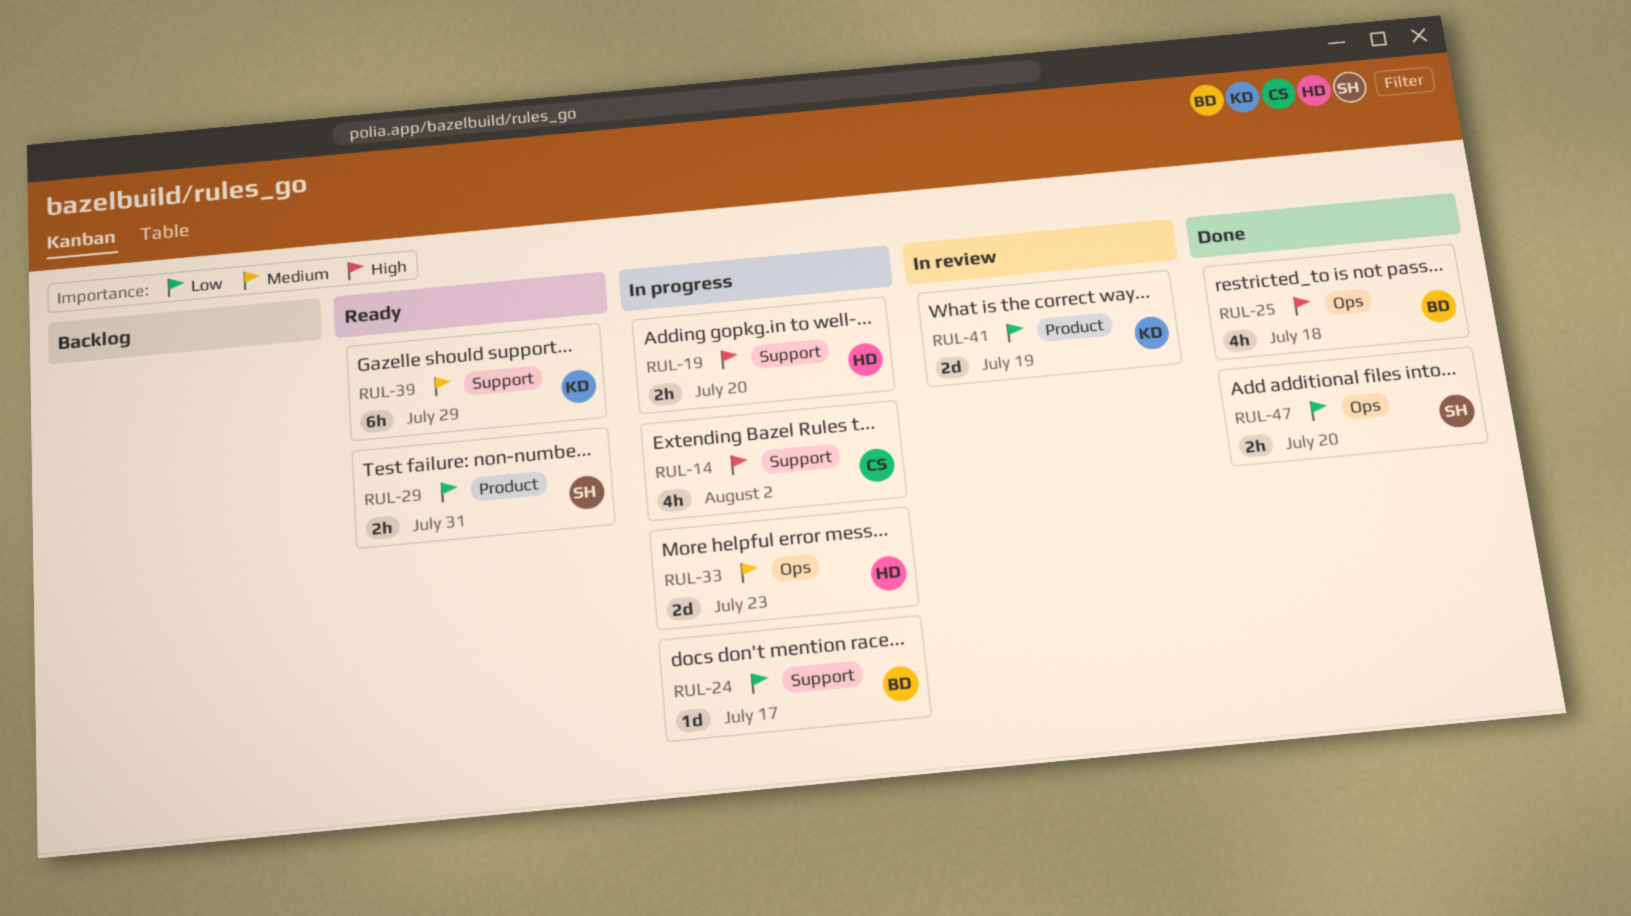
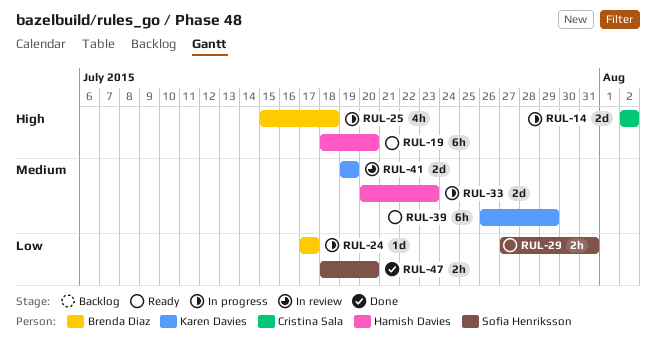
RUL-14, estimate: 4h -> 2d
RUL-19, status: In progress -> Ready
RUL-19, estimate: 2h -> 6h
RUL-25, status: Done -> In progress
RUL-41, priority: Low -> Medium

